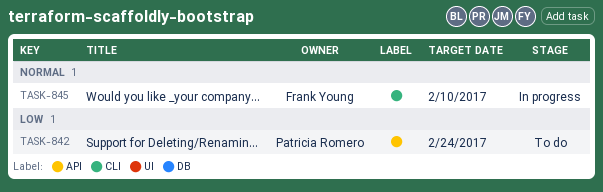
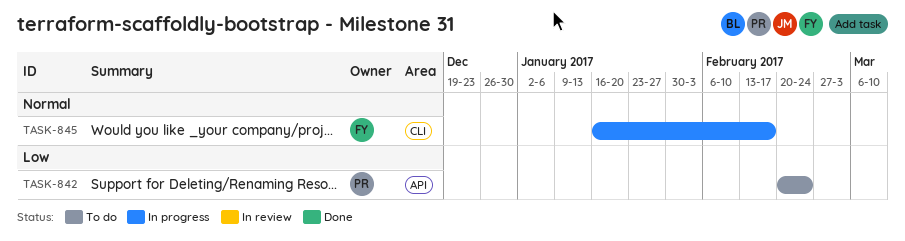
TASK-845, due: Feb 10 -> Feb 17

